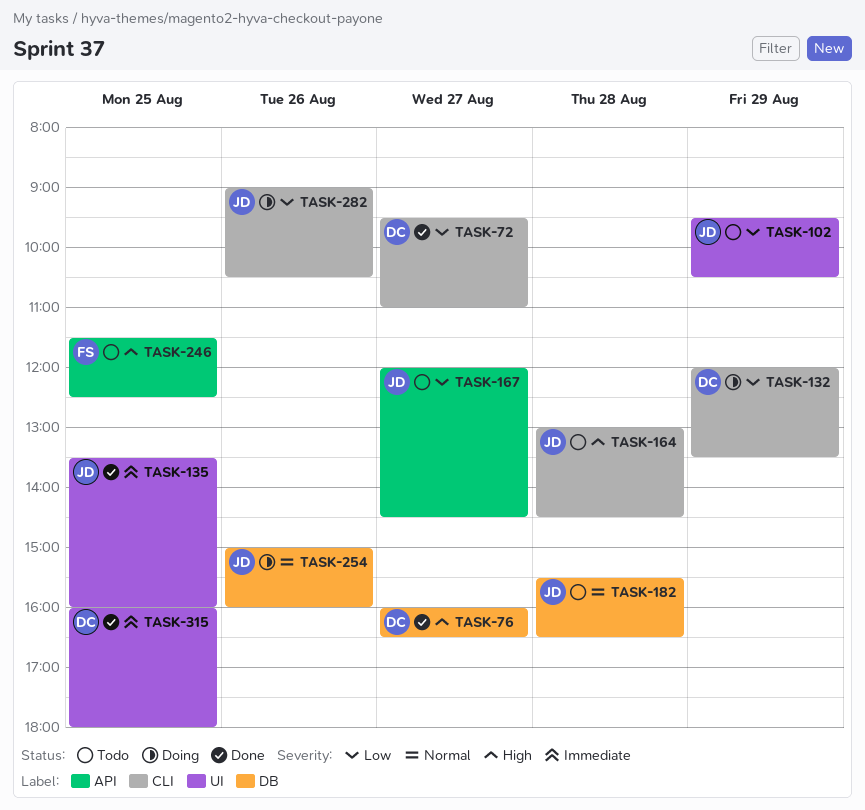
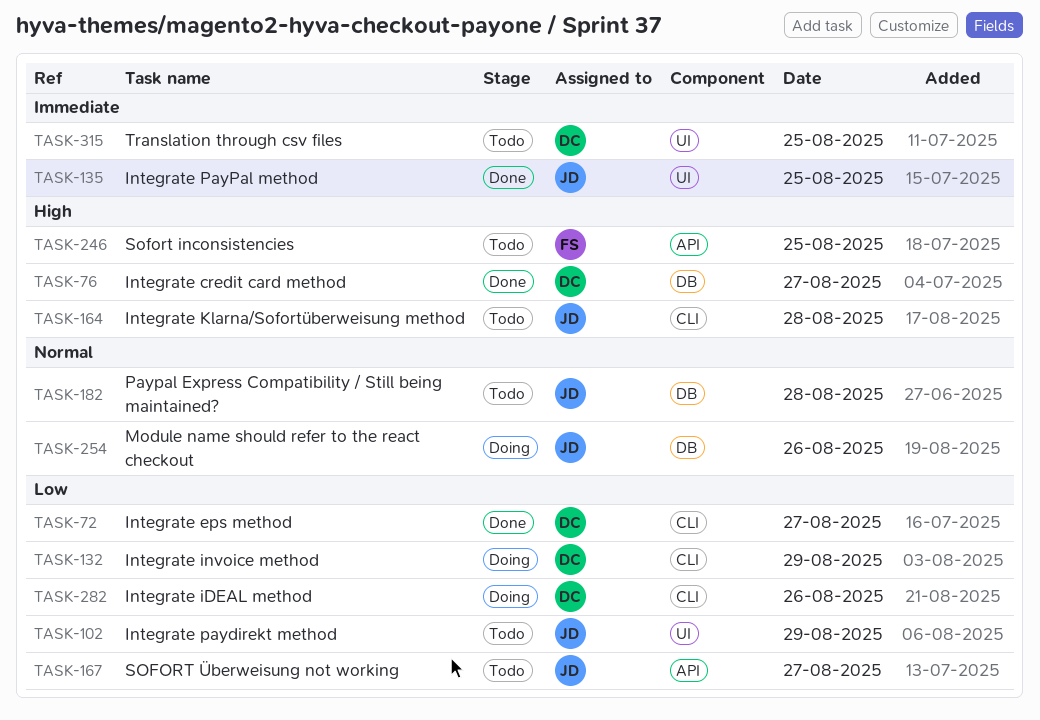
TASK-282, owner: JD -> DC
TASK-315, status: Done -> Todo

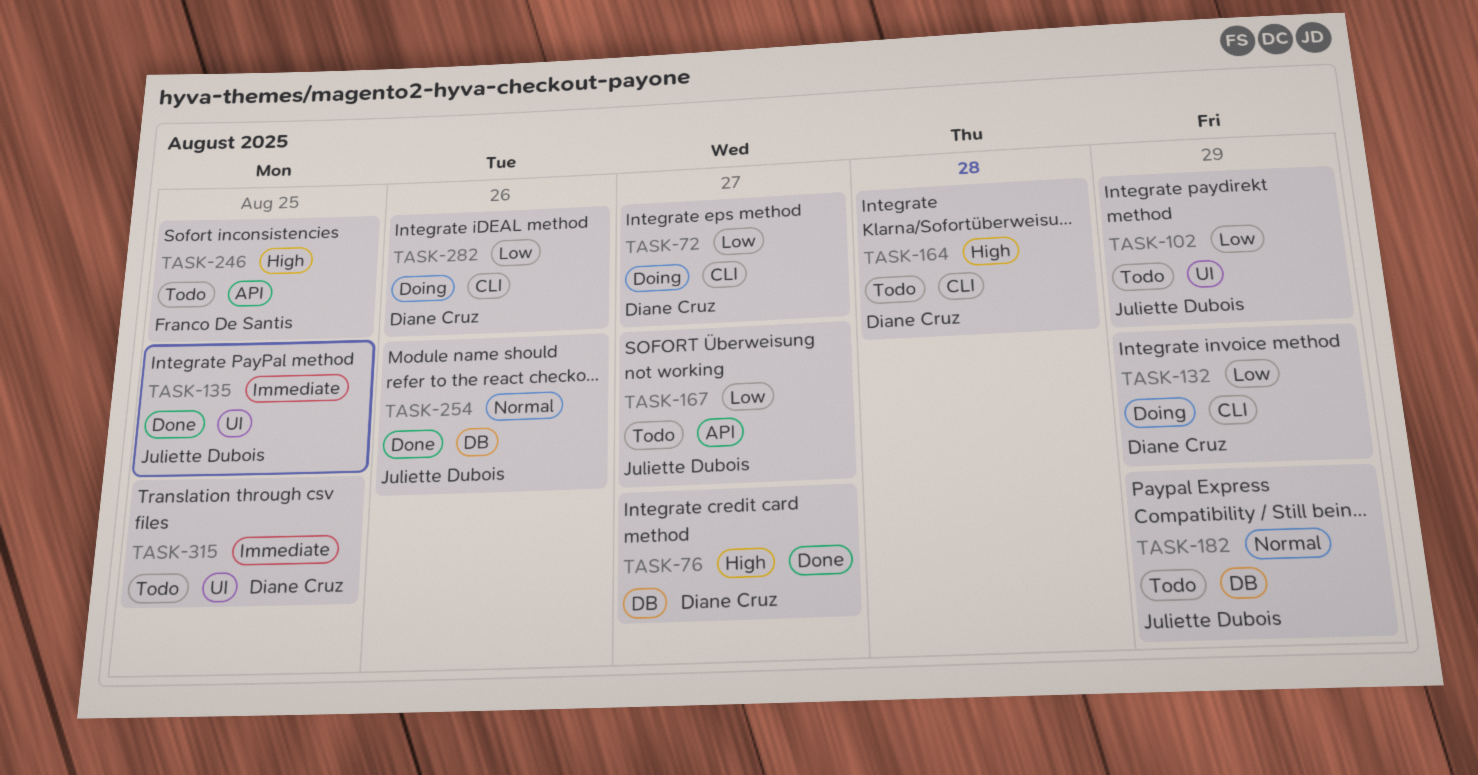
TASK-72, status: Done -> Doing
TASK-164, owner: Juliette Dubois -> Diane Cruz
TASK-182, day: Aug 28 -> Aug 29
TASK-254, status: Doing -> Done

